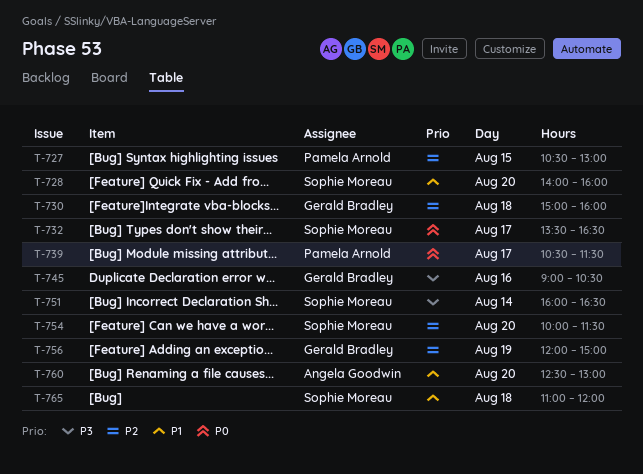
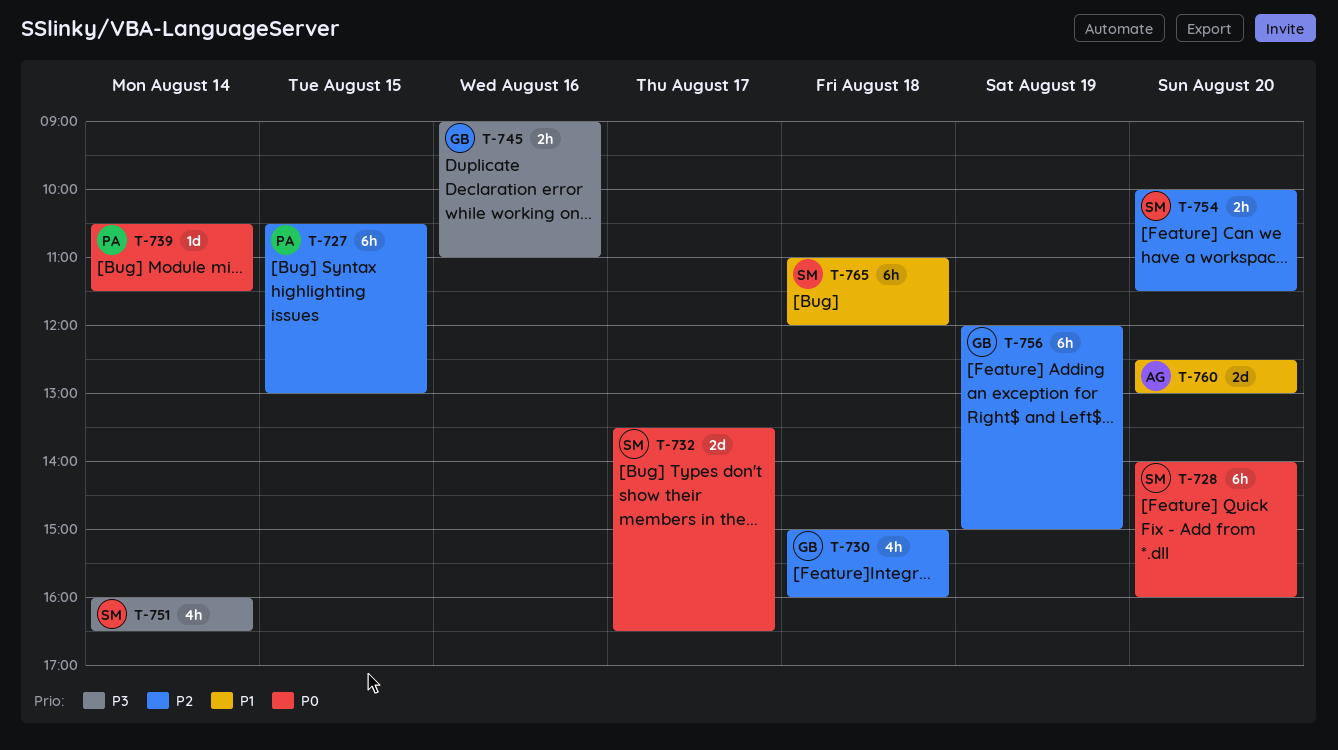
T-728, priority: P1 -> P0
T-739, day: Aug 17 -> Aug 14
T-745, ends: 10:30 -> 11:00

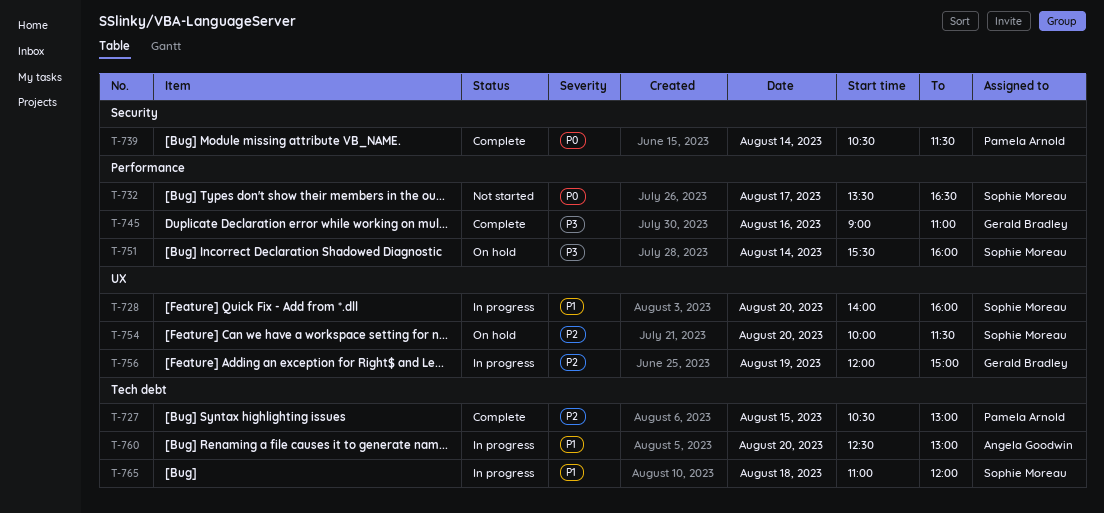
T-728, priority: P0 -> P1
T-730: present -> none
T-751, begins: 16:00 -> 15:30
T-751, ends: 16:30 -> 16:00

